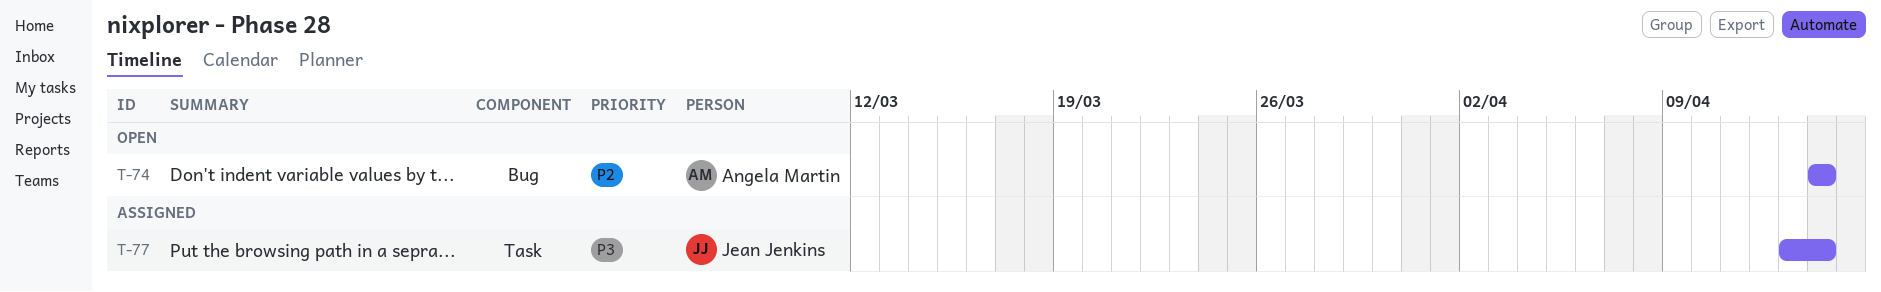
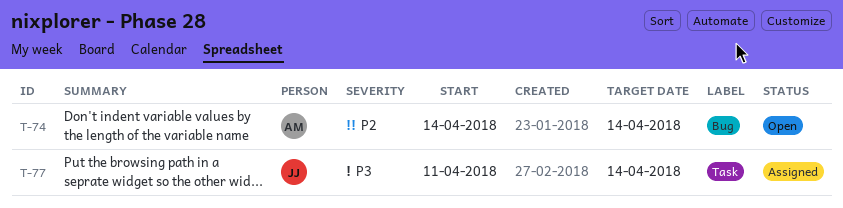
T-77, start: Apr 13 -> Apr 11

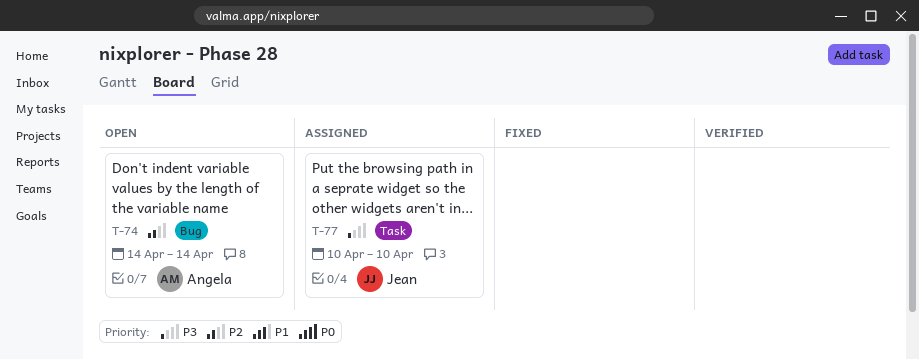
T-77, start: Apr 11 -> Apr 10
T-77, due: Apr 14 -> Apr 10

